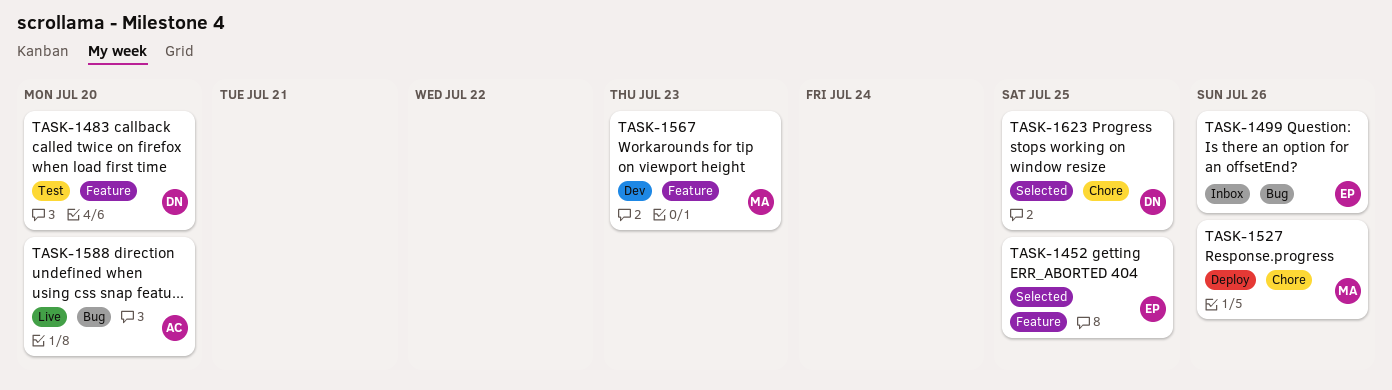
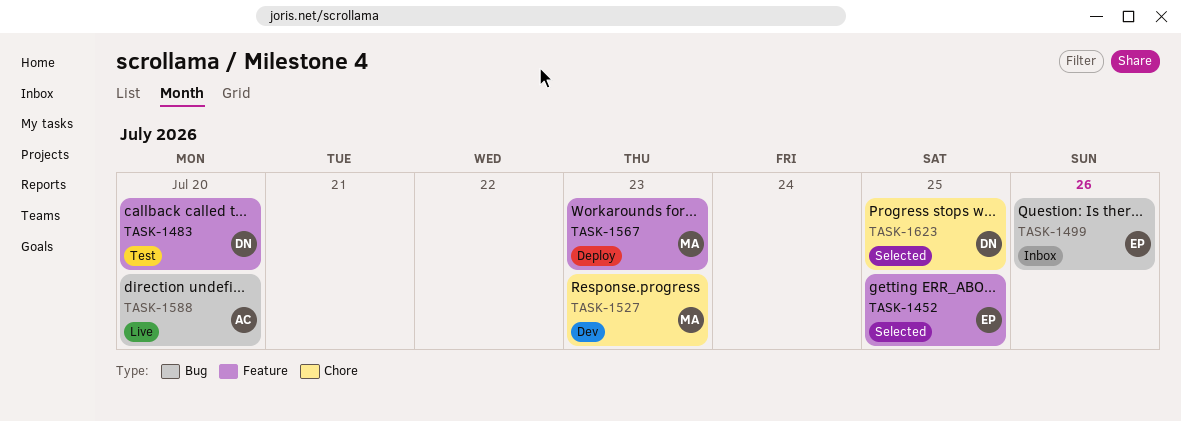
TASK-1527, status: Deploy -> Dev
TASK-1527, due: Jul 26 -> Jul 23
TASK-1567, status: Dev -> Deploy

